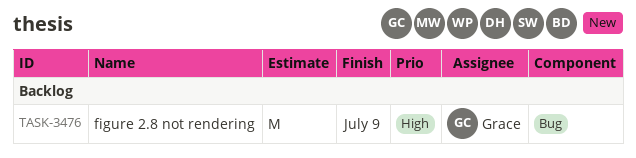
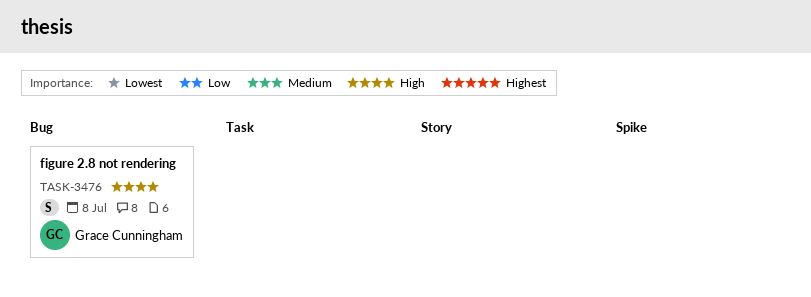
TASK-3476, estimate: M -> S
TASK-3476, due: Jul 9 -> Jul 8

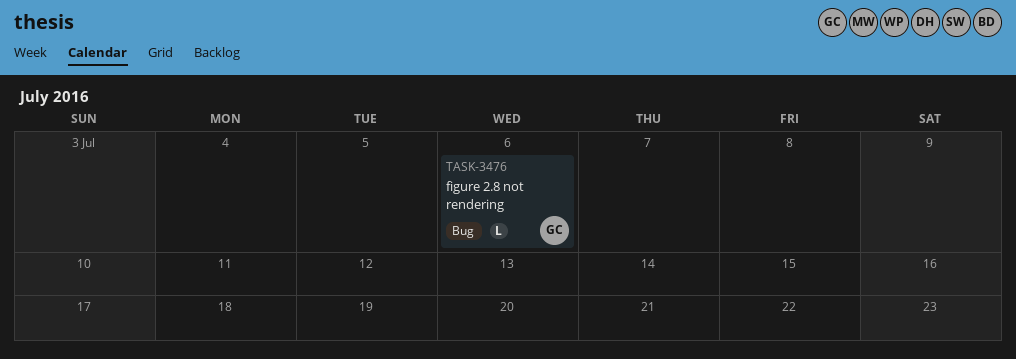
TASK-3476, estimate: S -> L
TASK-3476, due: Jul 8 -> Jul 6

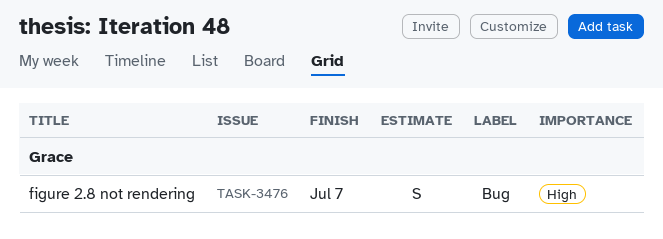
TASK-3476, estimate: L -> S
TASK-3476, due: Jul 6 -> Jul 7

